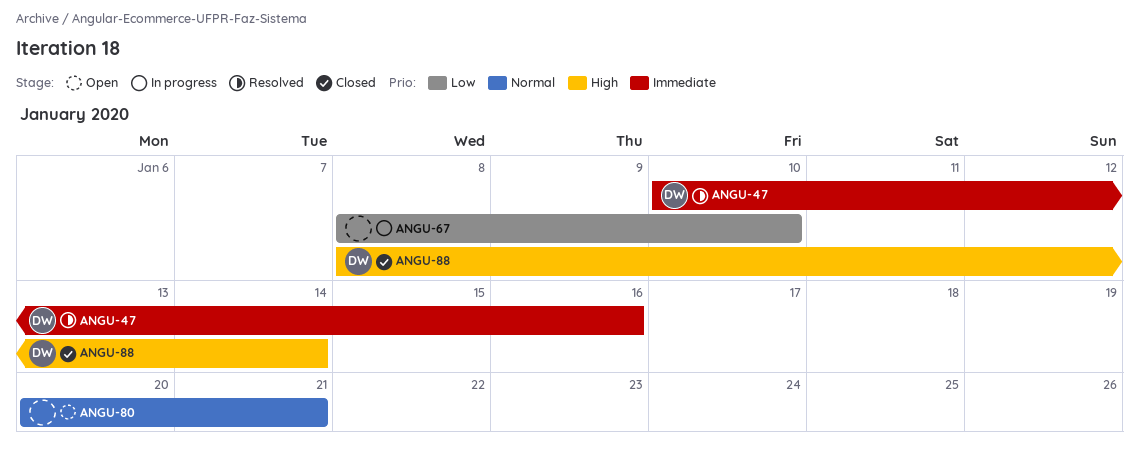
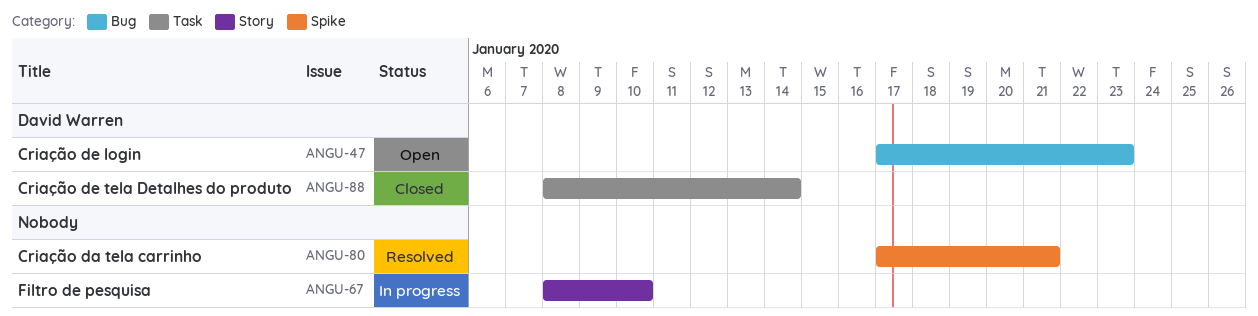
ANGU-47, status: Resolved -> Open
ANGU-47, start: Jan 10 -> Jan 17
ANGU-47, due: Jan 16 -> Jan 23
ANGU-80, status: Open -> Resolved
ANGU-80, start: Jan 20 -> Jan 17

